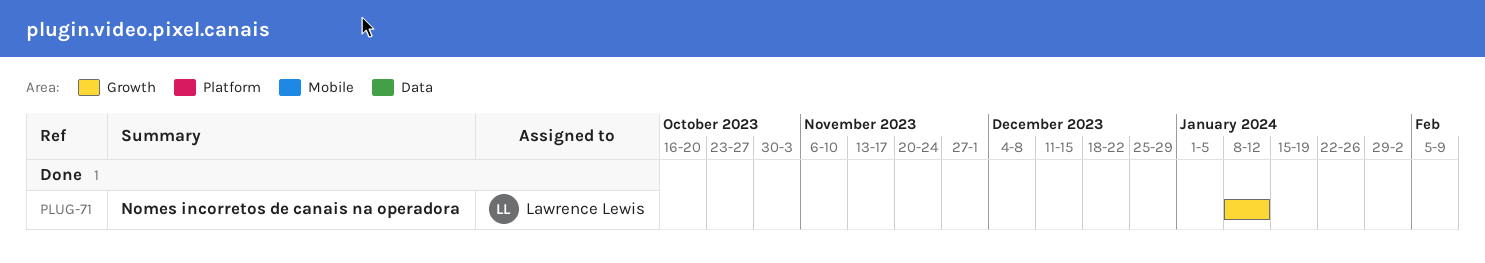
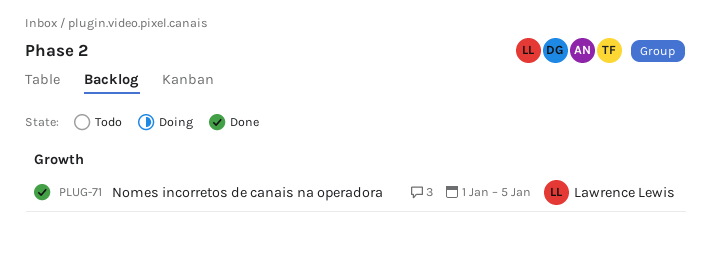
PLUG-71, start: Jan 8 -> Jan 1
PLUG-71, due: Jan 12 -> Jan 5

